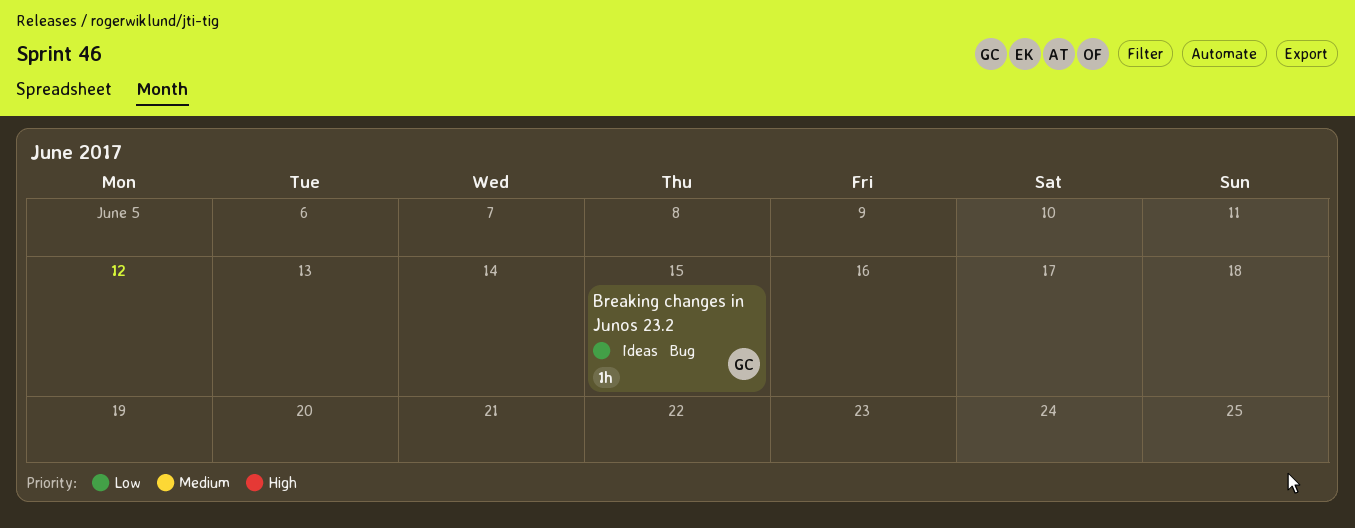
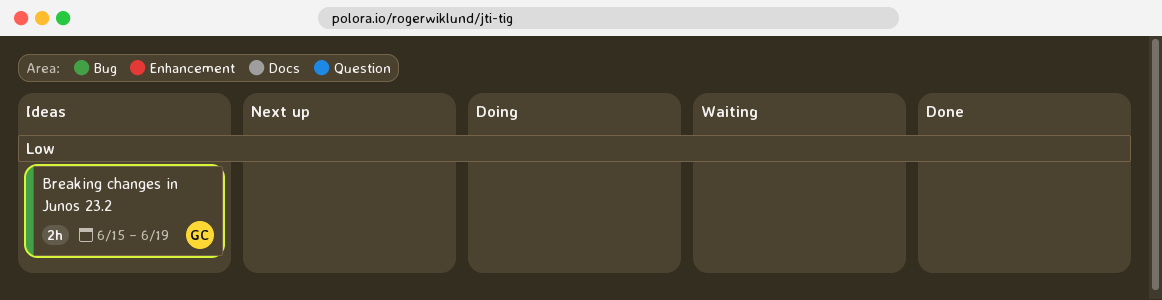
Breaking changes in Junos 23.2, estimate: 1h -> 2h
Breaking changes in Junos 23.2, due: Jun 15 -> Jun 19

